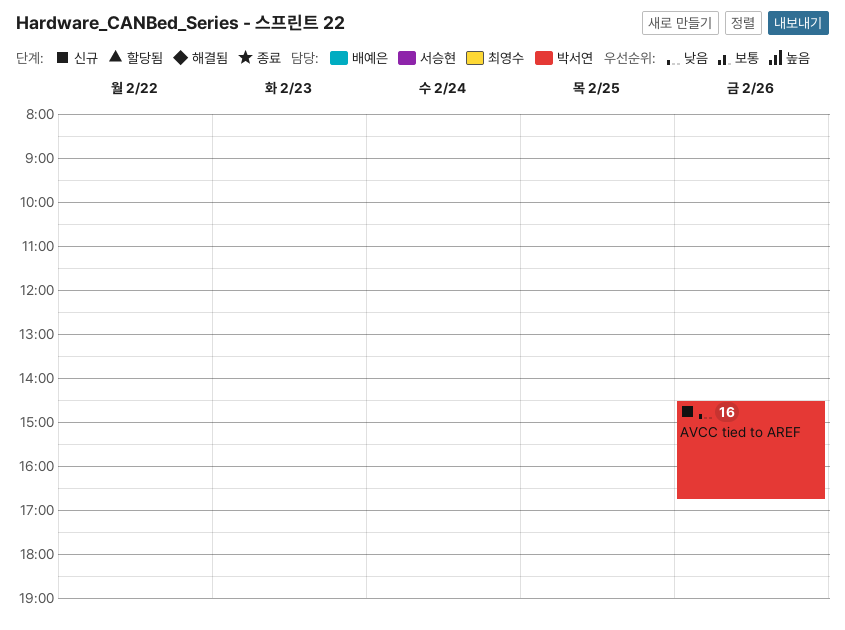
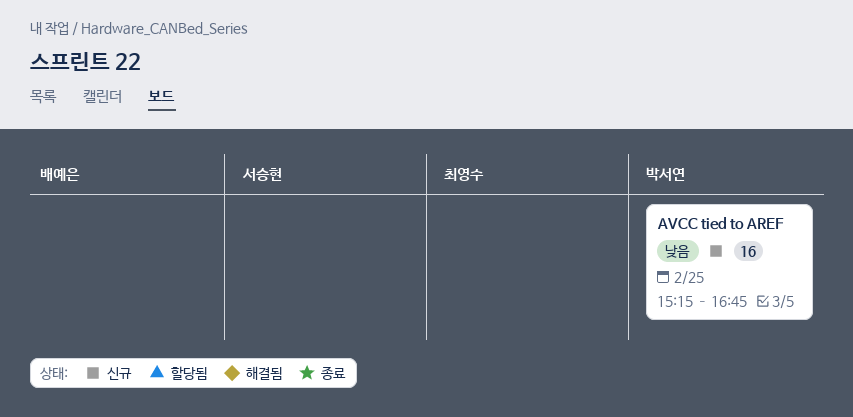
AVCC tied to AREF, day: Feb 26 -> Feb 25
AVCC tied to AREF, begins: 14:30 -> 15:15

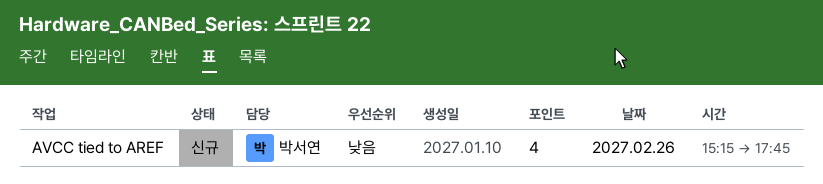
AVCC tied to AREF, estimate: 16 -> 4
AVCC tied to AREF, day: Feb 25 -> Feb 26
AVCC tied to AREF, ends: 16:45 -> 17:45

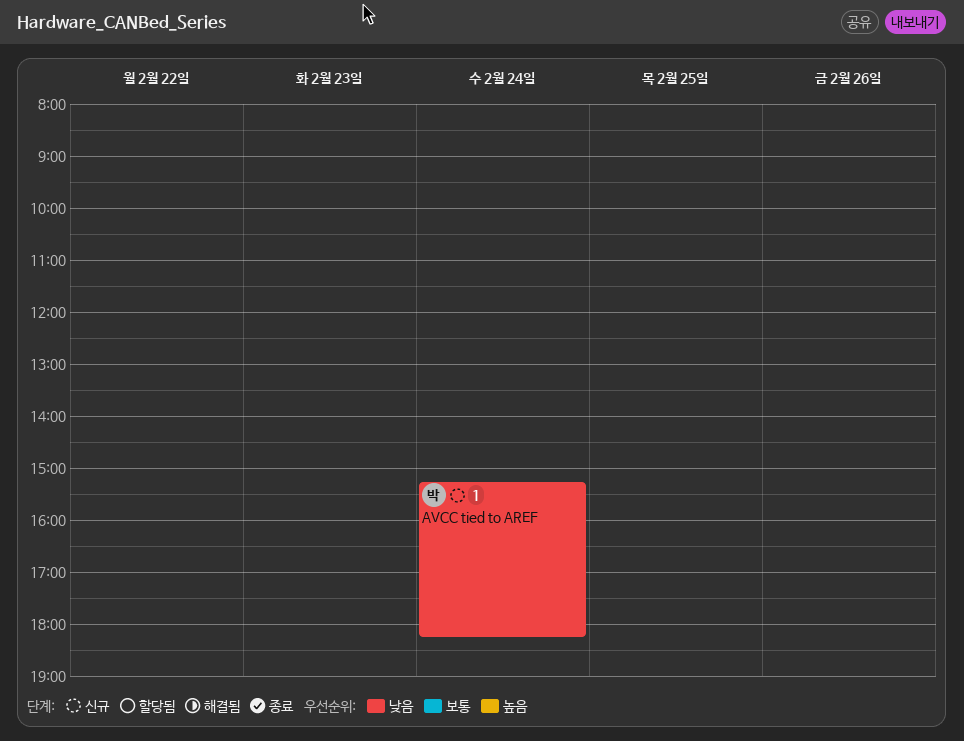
AVCC tied to AREF, estimate: 4 -> 1
AVCC tied to AREF, day: Feb 26 -> Feb 24
AVCC tied to AREF, ends: 17:45 -> 18:15

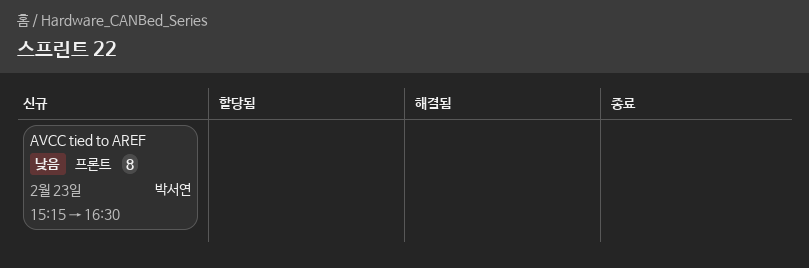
AVCC tied to AREF, estimate: 1 -> 8
AVCC tied to AREF, day: Feb 24 -> Feb 23
AVCC tied to AREF, ends: 18:15 -> 16:30

